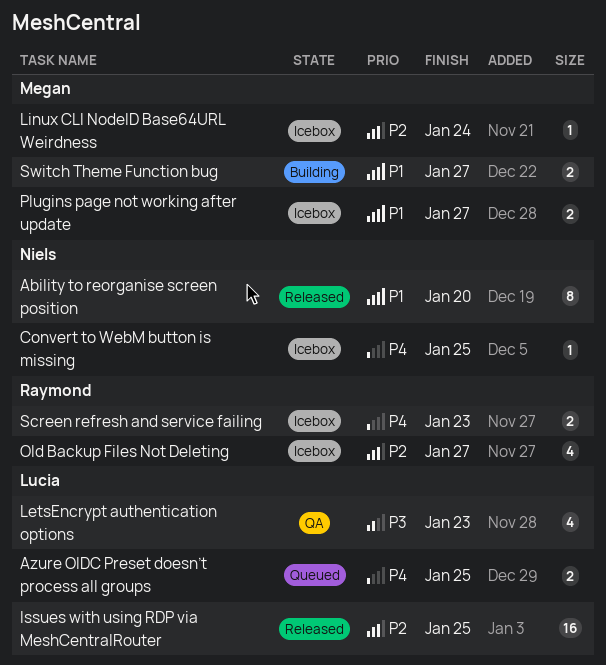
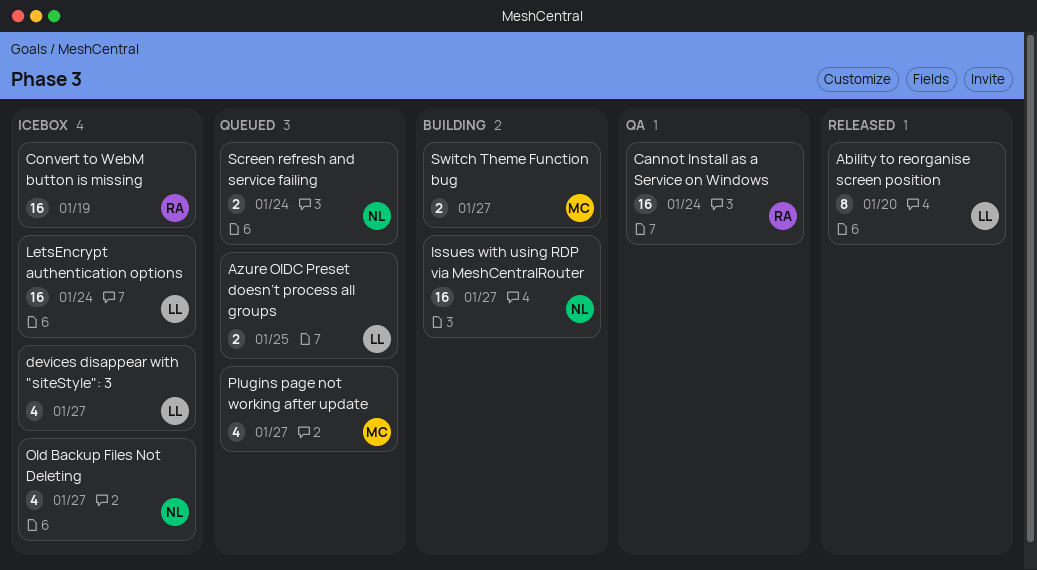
Ability to reorganise screen position, owner: Niels -> Lucia
Cannot Install as a Service on Windows: none -> present
Convert to WebM button is missing, owner: Niels -> Raymond
Convert to WebM button is missing, estimate: 1 -> 16
Convert to WebM button is missing, due: Jan 25 -> Jan 19
devices disappear with "siteStyle": 3: none -> present
Issues with using RDP via MeshCentralRouter, status: Released -> Building
Issues with using RDP via MeshCentralRouter, owner: Lucia -> Niels
Issues with using RDP via MeshCentralRouter, due: Jan 25 -> Jan 27
LetsEncrypt authentication options, status: QA -> Icebox
LetsEncrypt authentication options, estimate: 4 -> 16
LetsEncrypt authentication options, due: Jan 23 -> Jan 24
Linux CLI NodeID Base64URL Weirdness: present -> none
Old Backup Files Not Deleting, owner: Raymond -> Niels
Plugins page not working after update, status: Icebox -> Queued
Plugins page not working after update, estimate: 2 -> 4
Screen refresh and service failing, status: Icebox -> Queued
Screen refresh and service failing, owner: Raymond -> Niels
Screen refresh and service failing, due: Jan 23 -> Jan 24

